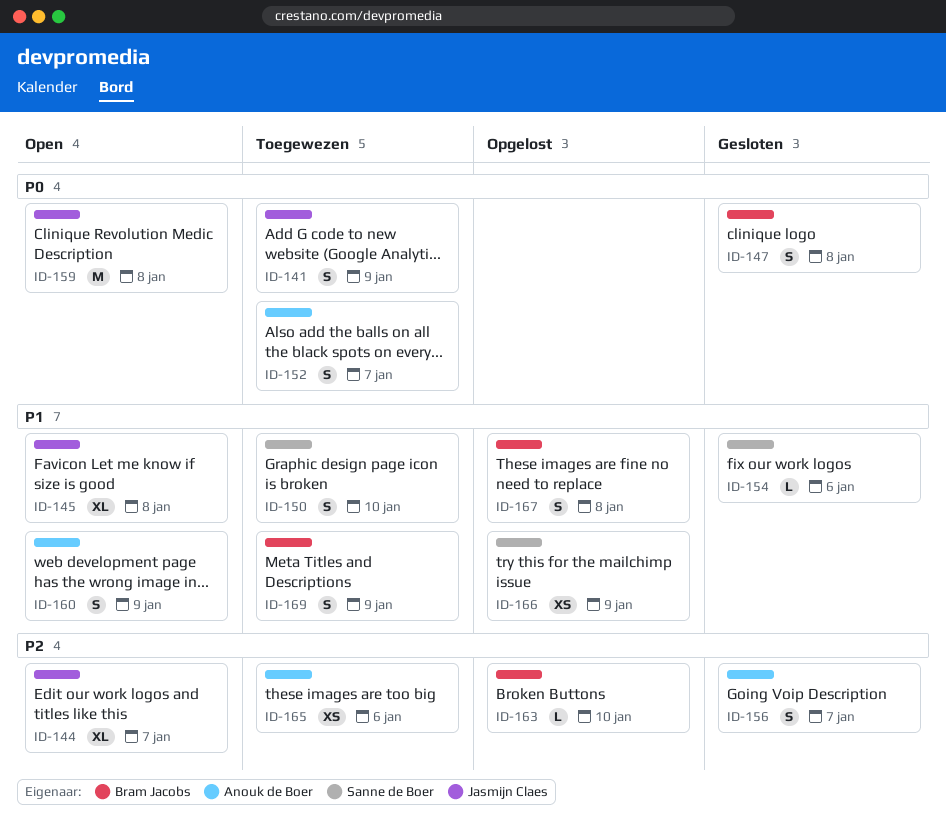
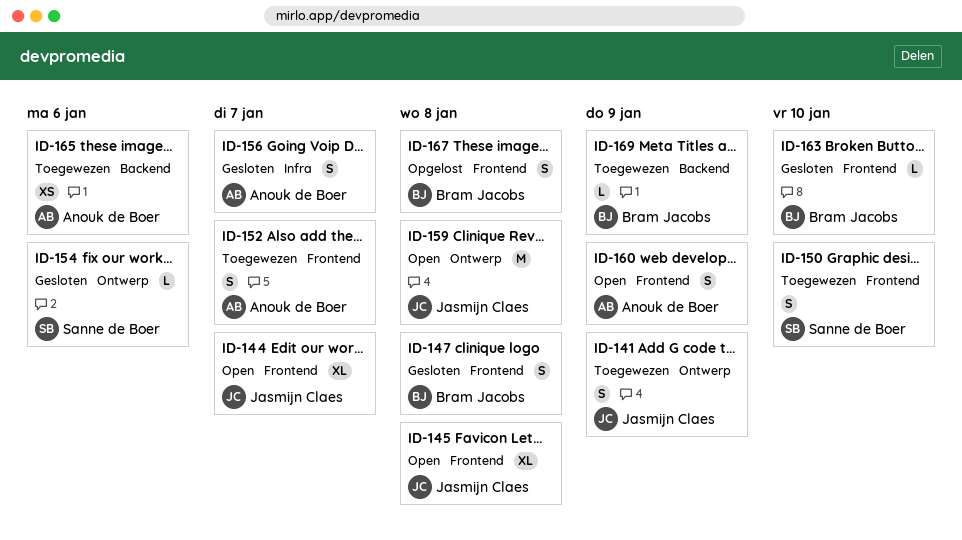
ID-163, status: Opgelost -> Gesloten
ID-166: present -> none
ID-169, estimate: S -> L

